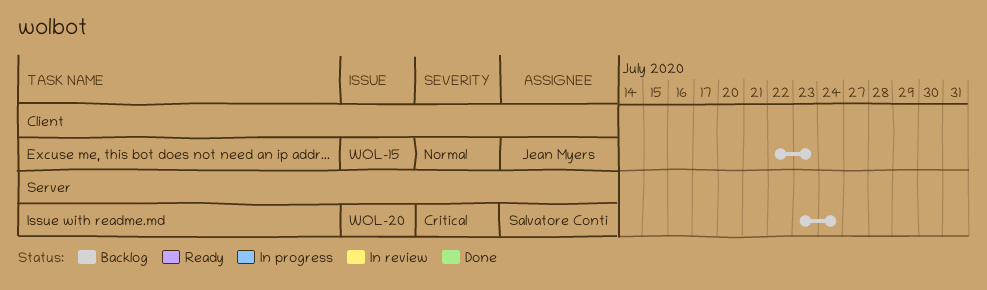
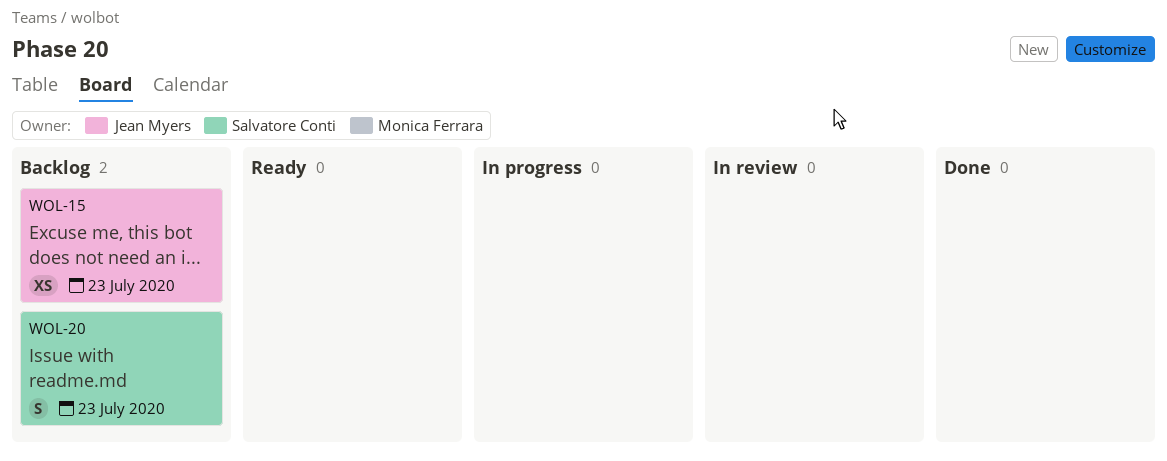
WOL-20, due: Jul 24 -> Jul 23

